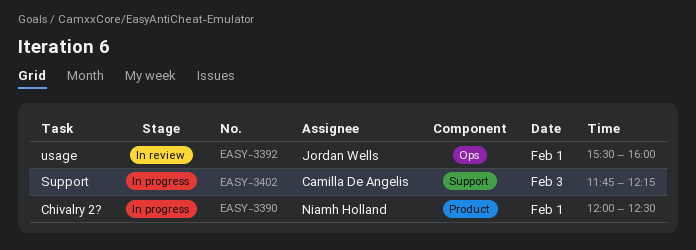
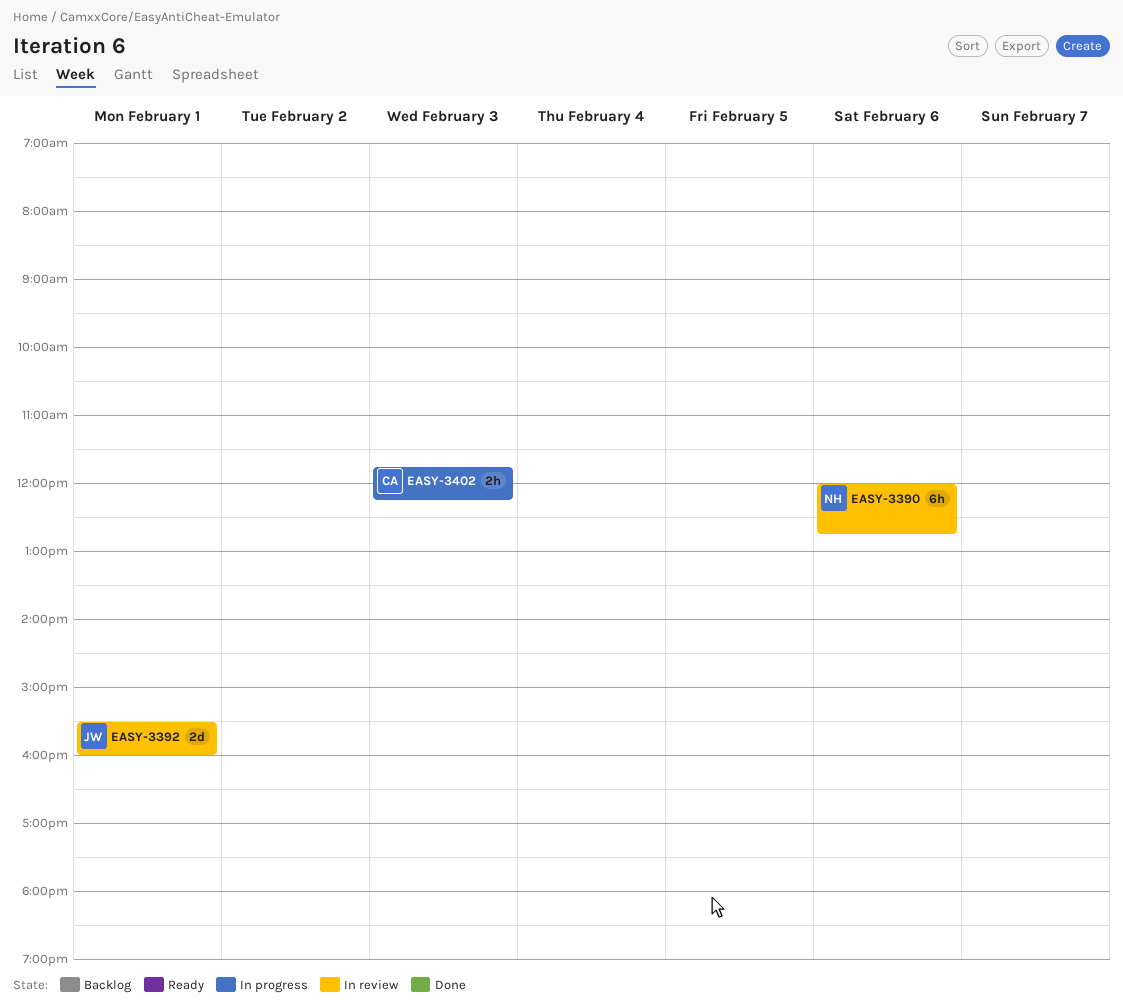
EASY-3390, status: In progress -> In review
EASY-3390, day: Feb 1 -> Feb 6
EASY-3390, ends: 12:30 -> 12:45

